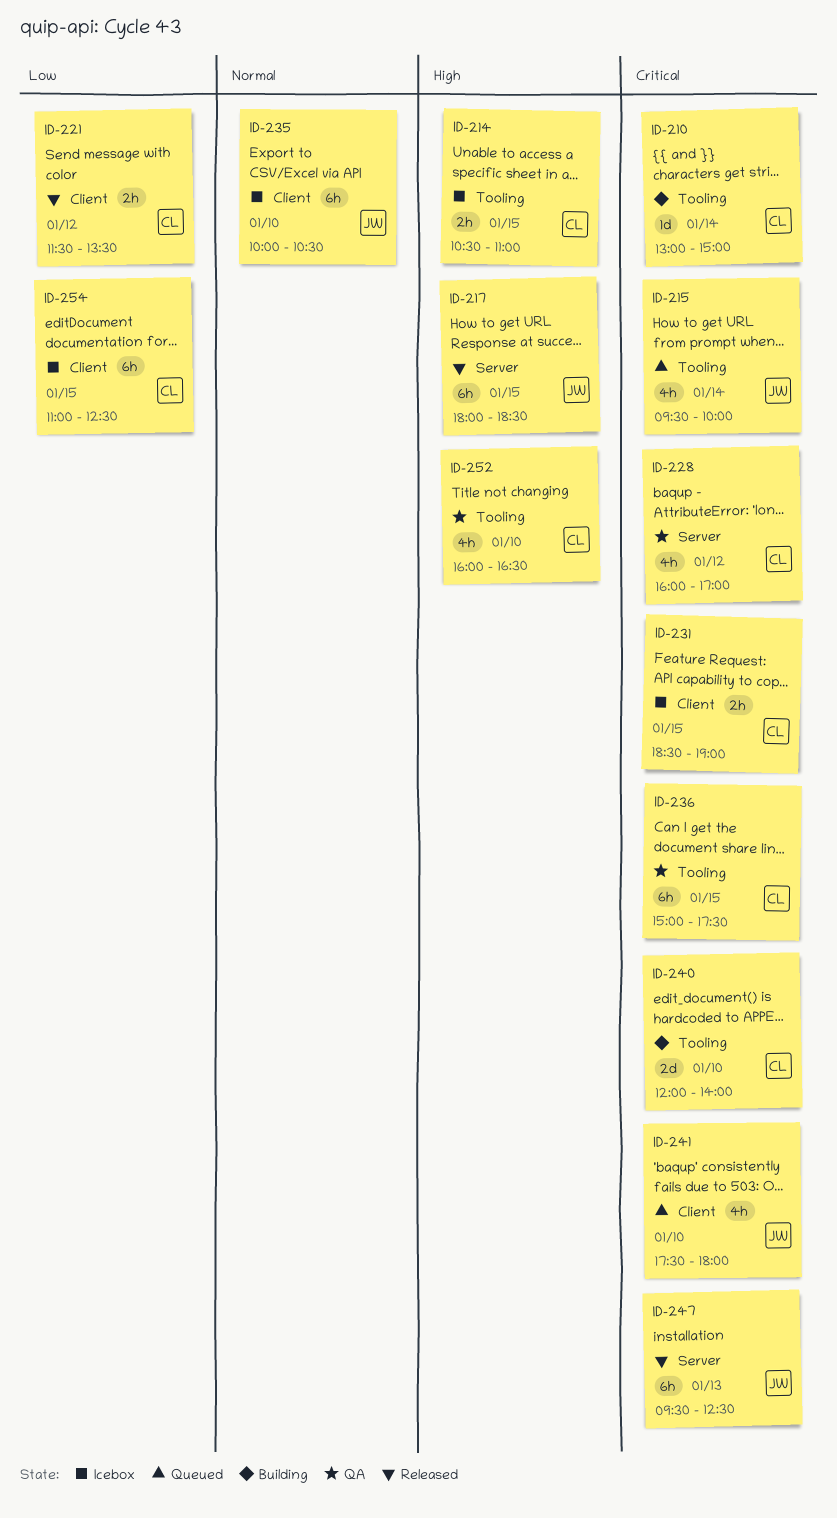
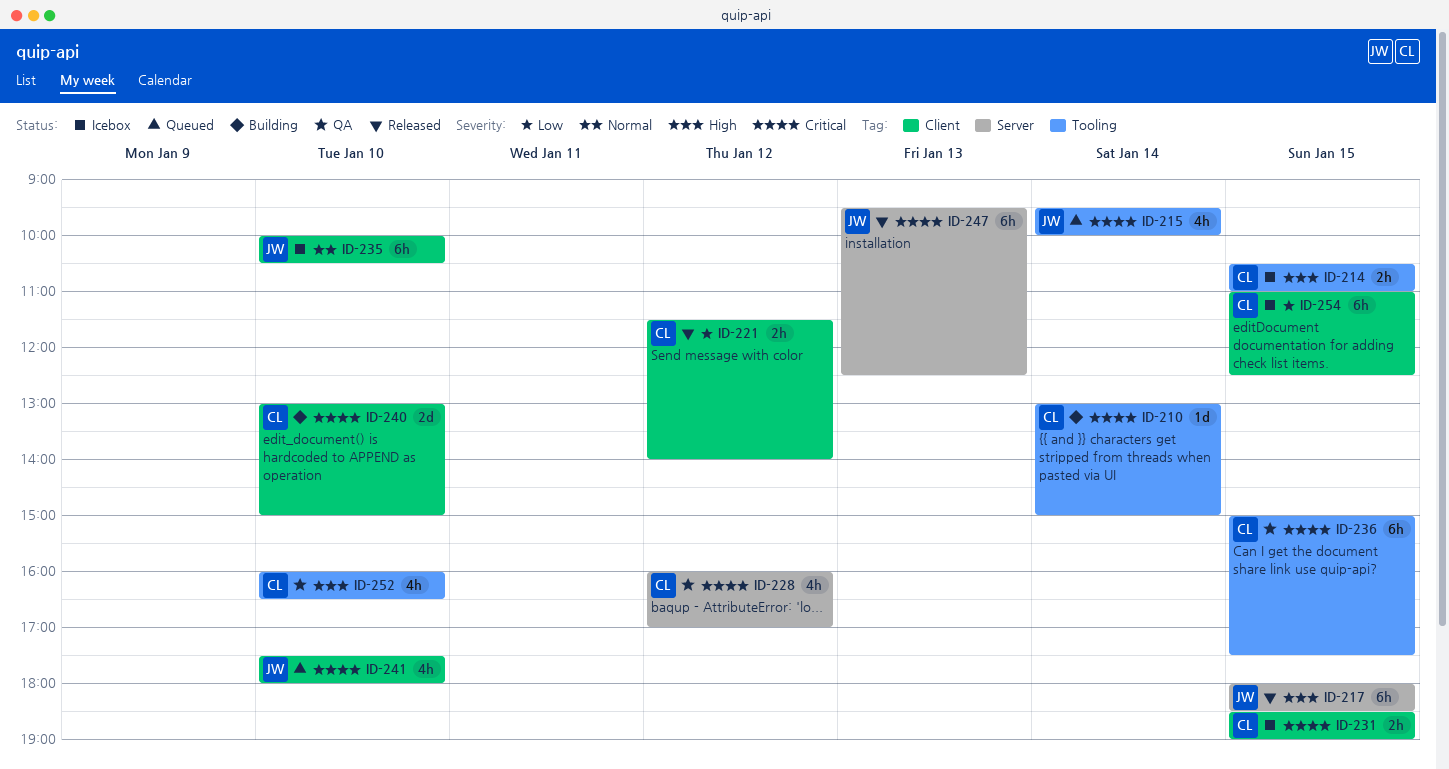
ID-221, ends: 13:30 -> 14:00
ID-240, label: Tooling -> Client
ID-240, begins: 12:00 -> 13:00
ID-240, ends: 14:00 -> 15:00

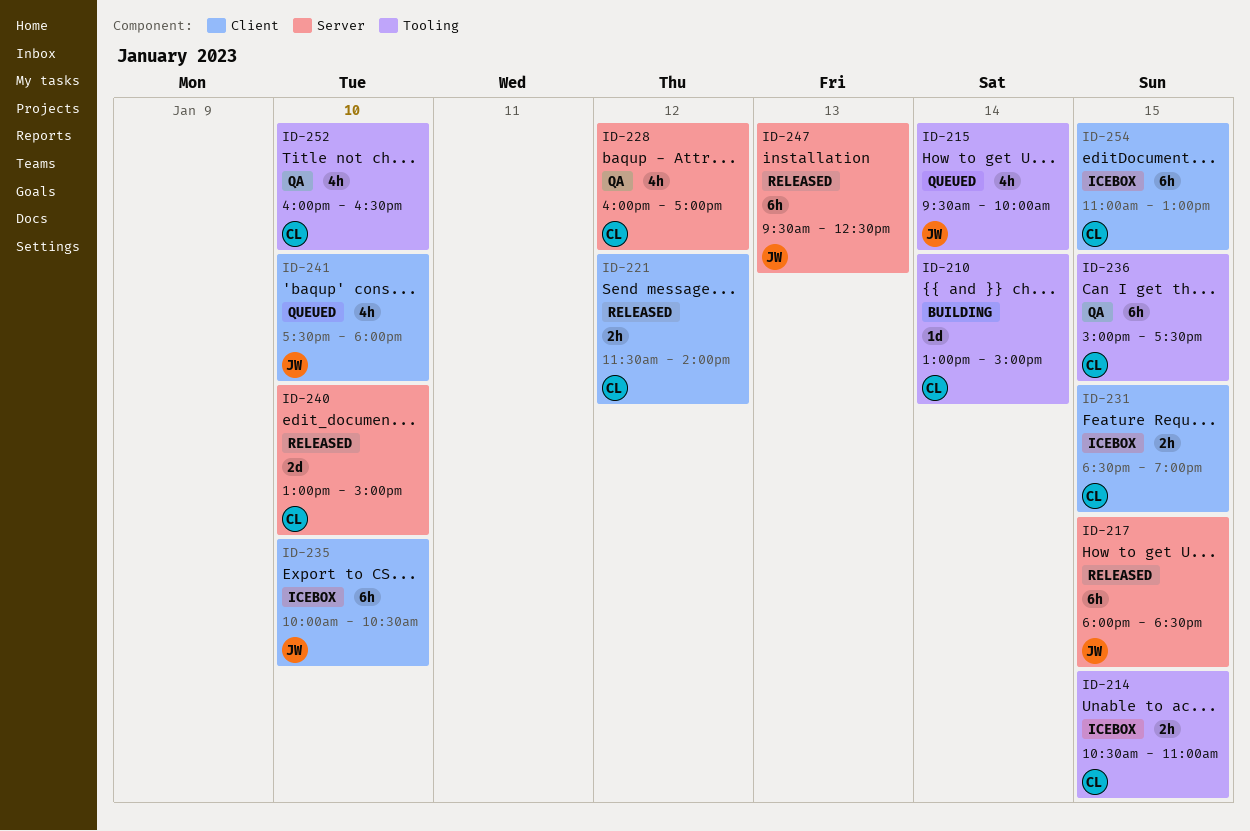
ID-240, status: Building -> Released
ID-240, label: Client -> Server
ID-254, ends: 12:30 -> 13:00

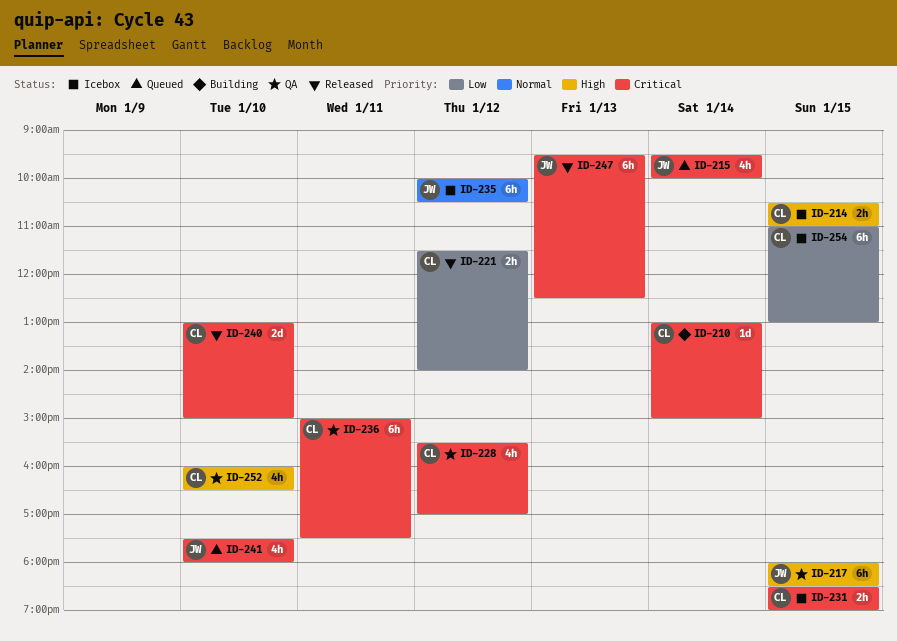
ID-217, status: Released -> QA
ID-228, begins: 16:00 -> 15:30
ID-235, day: Jan 10 -> Jan 12
ID-236, day: Jan 15 -> Jan 11

